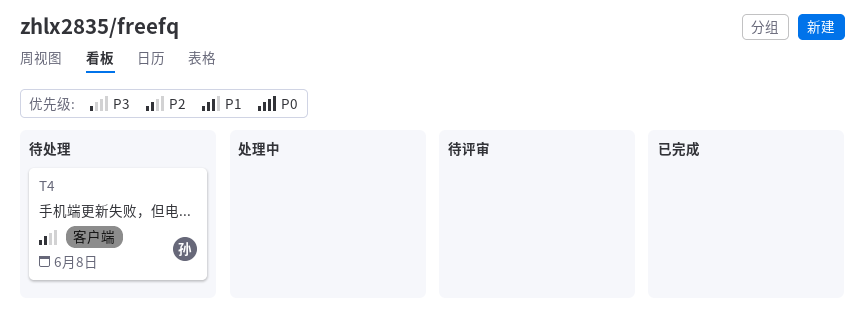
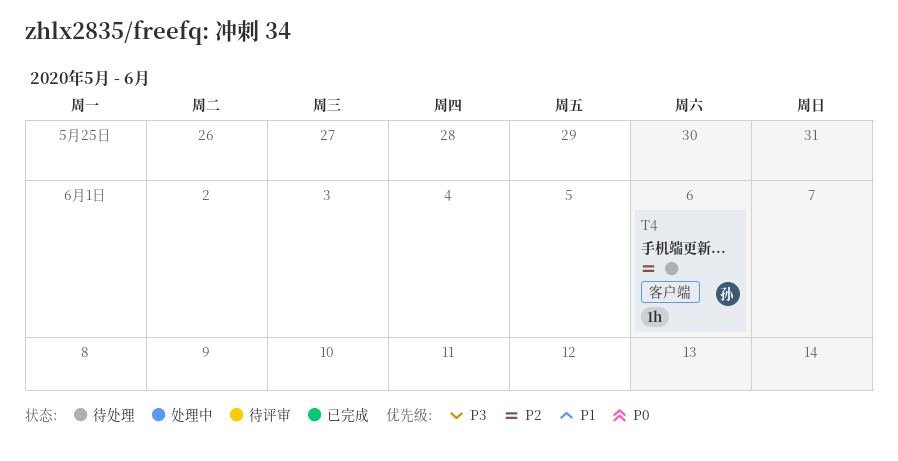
T4, due: Jun 8 -> Jun 6

